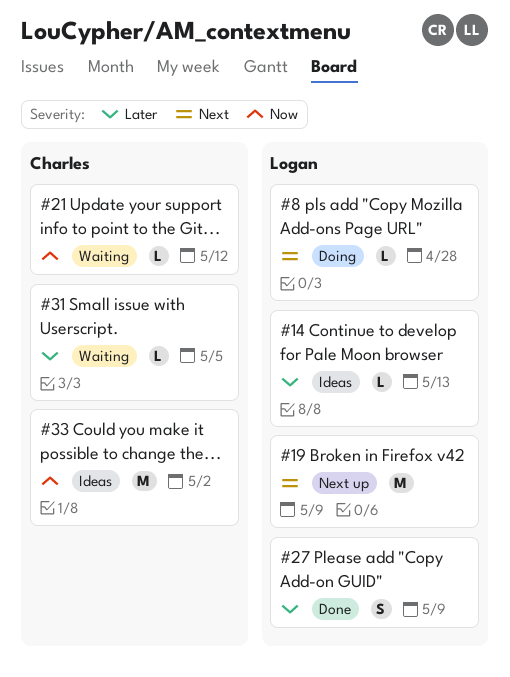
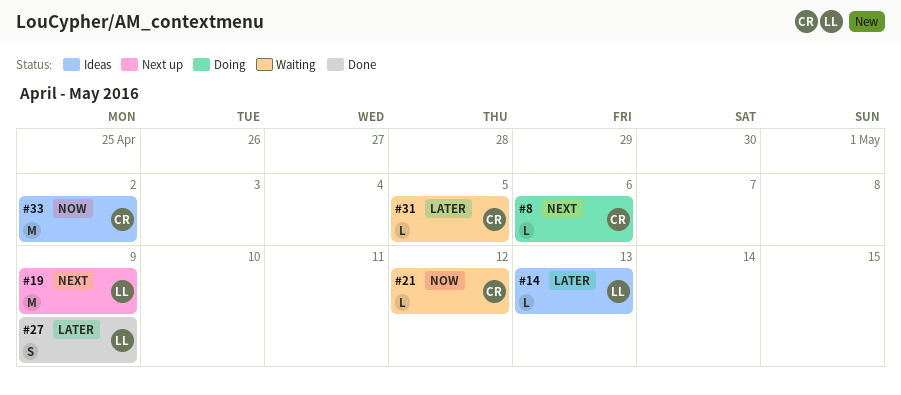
#8, owner: Logan -> Charles
#8, due: Apr 28 -> May 6

